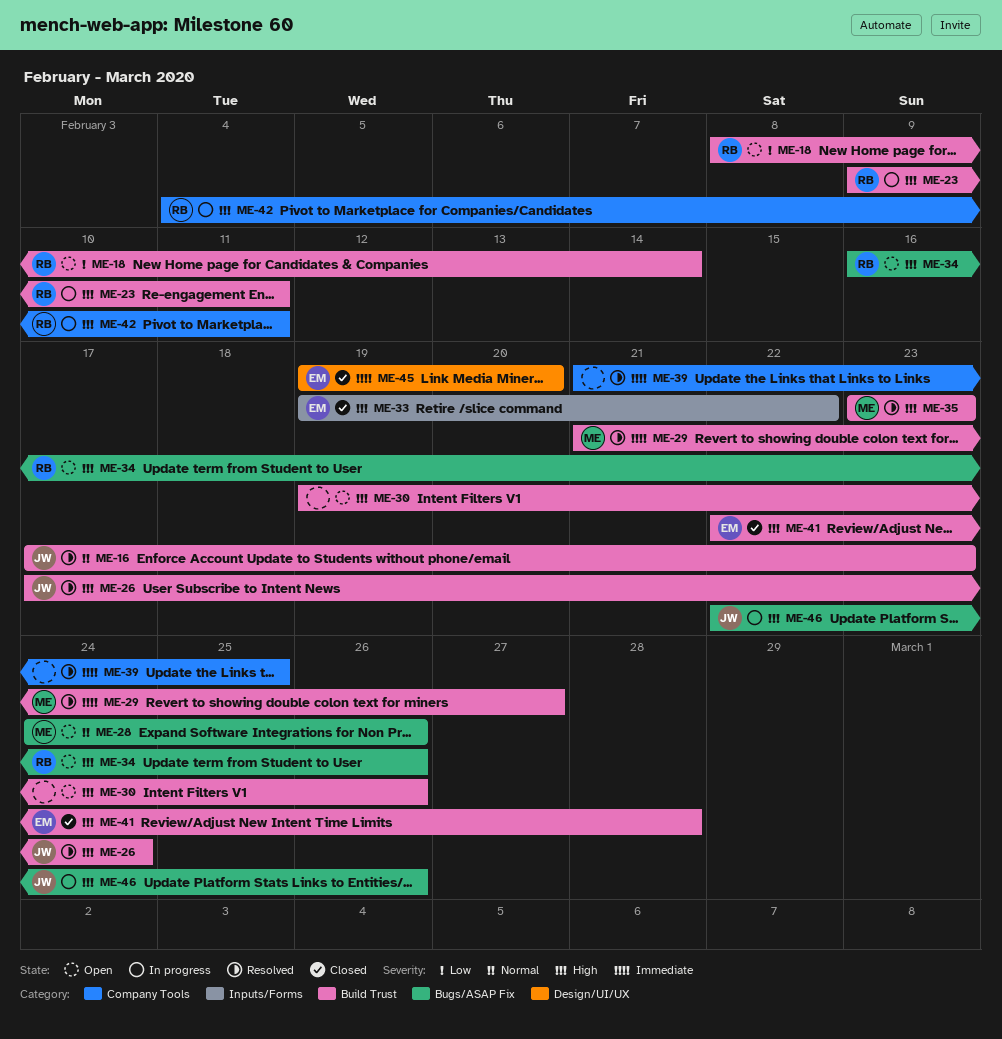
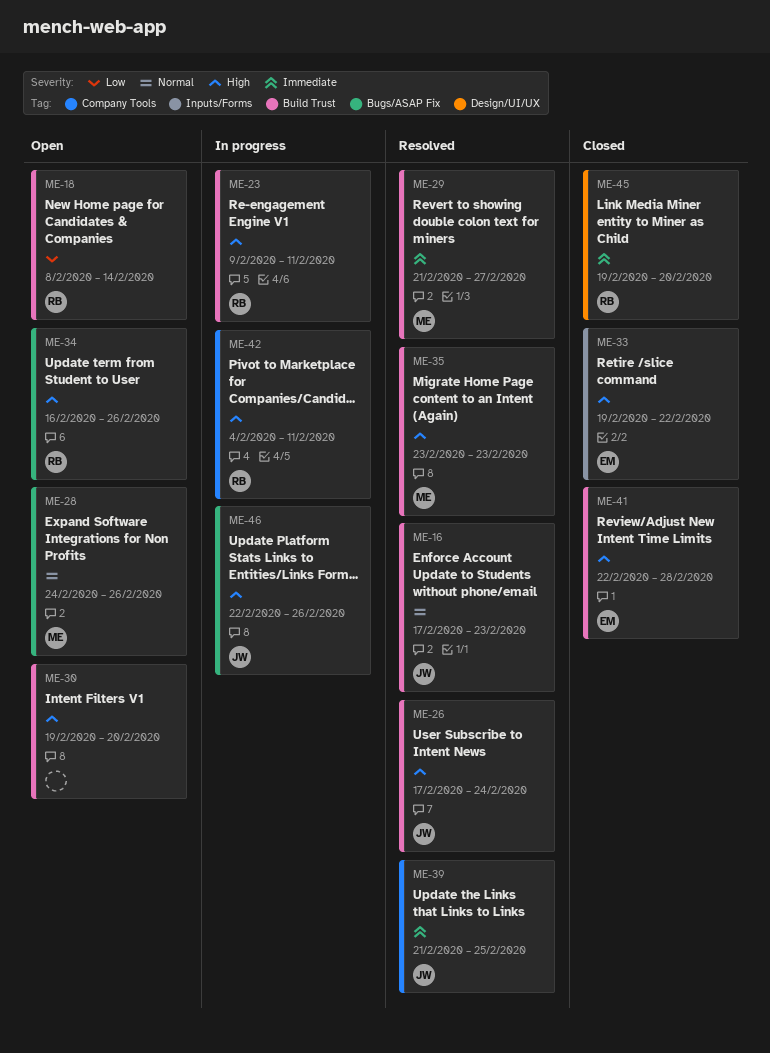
ME-30, due: Feb 26 -> Feb 20
ME-39, owner: none -> JW
ME-45, owner: EM -> RB

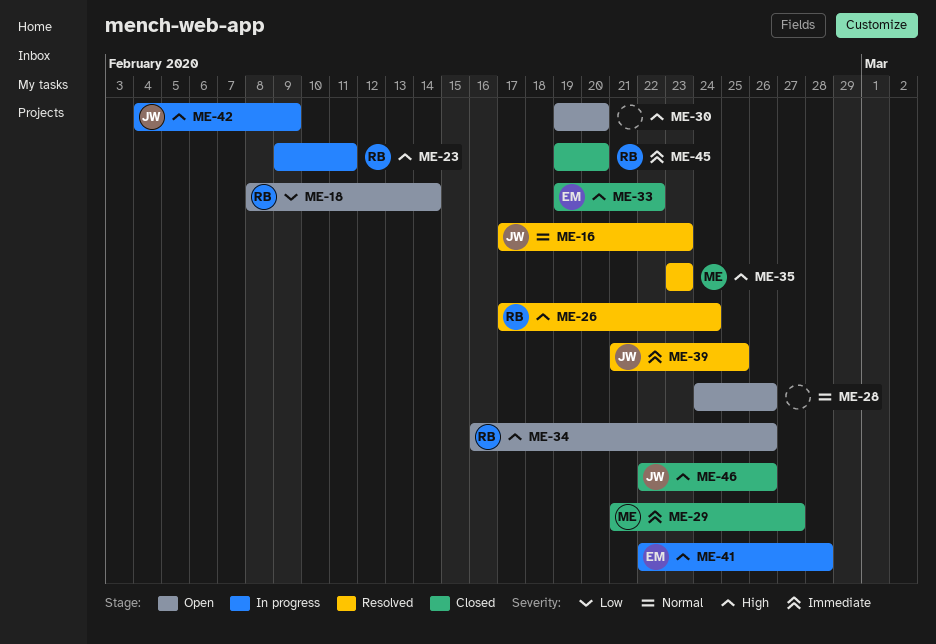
ME-26, owner: JW -> RB
ME-28, owner: ME -> none
ME-29, status: Resolved -> Closed
ME-41, status: Closed -> In progress
ME-42, owner: RB -> JW
ME-42, due: Feb 11 -> Feb 9
ME-46, status: In progress -> Closed

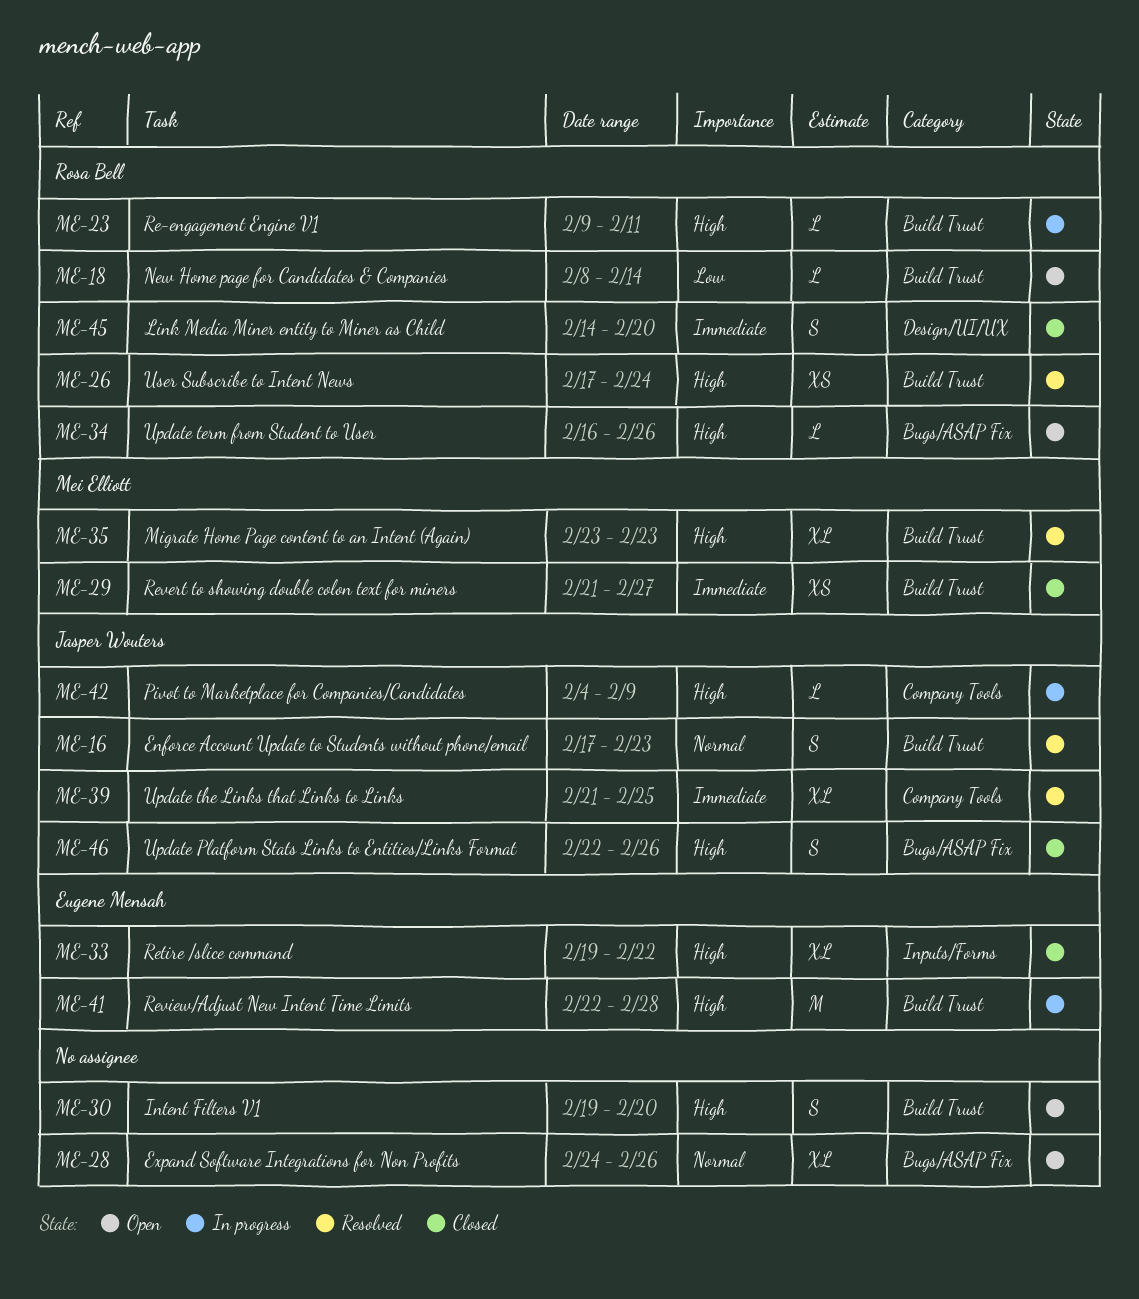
ME-45, start: Feb 19 -> Feb 14

